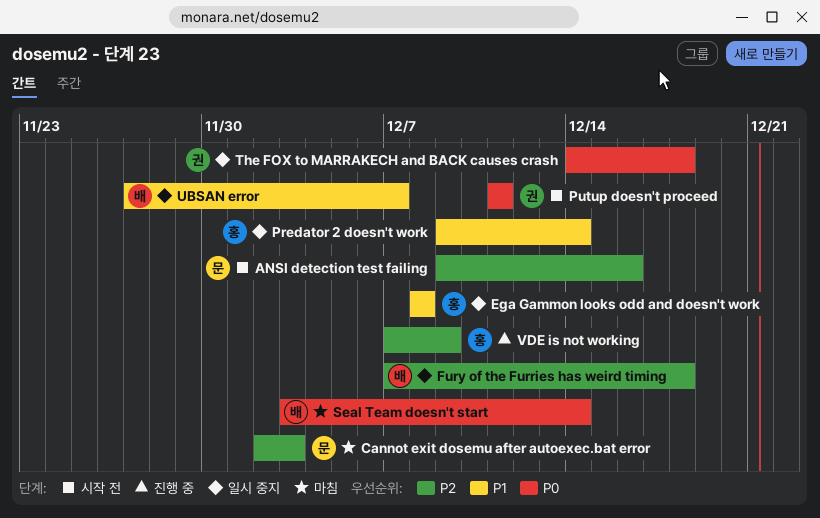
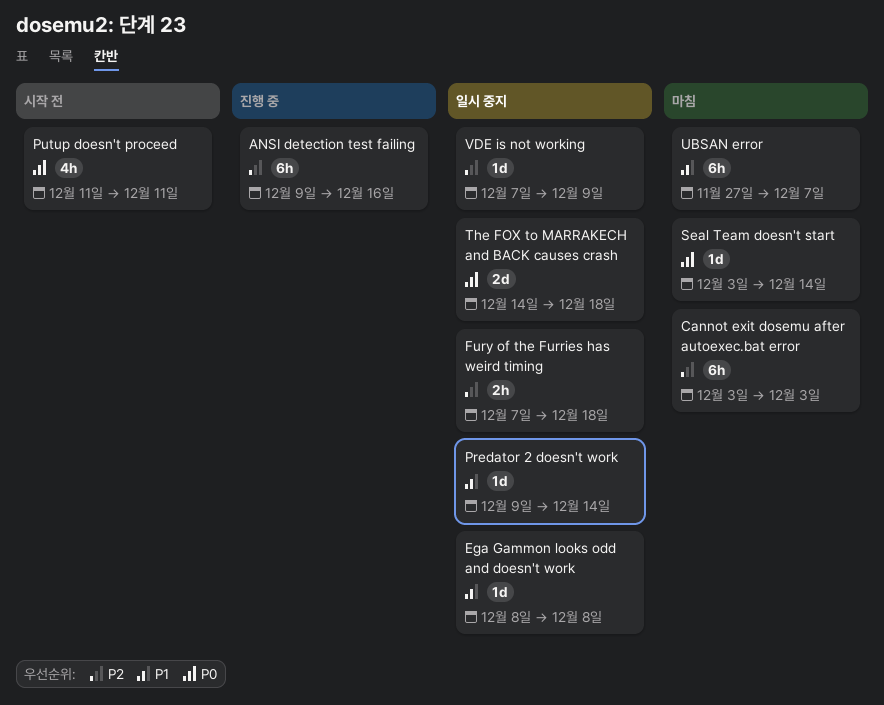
ANSI detection test failing, status: 시작 전 -> 진행 중
Cannot exit dosemu after autoexec.bat error, start: Dec 2 -> Dec 3
UBSAN error, status: 일시 중지 -> 마침
VDE is not working, status: 진행 중 -> 일시 중지

